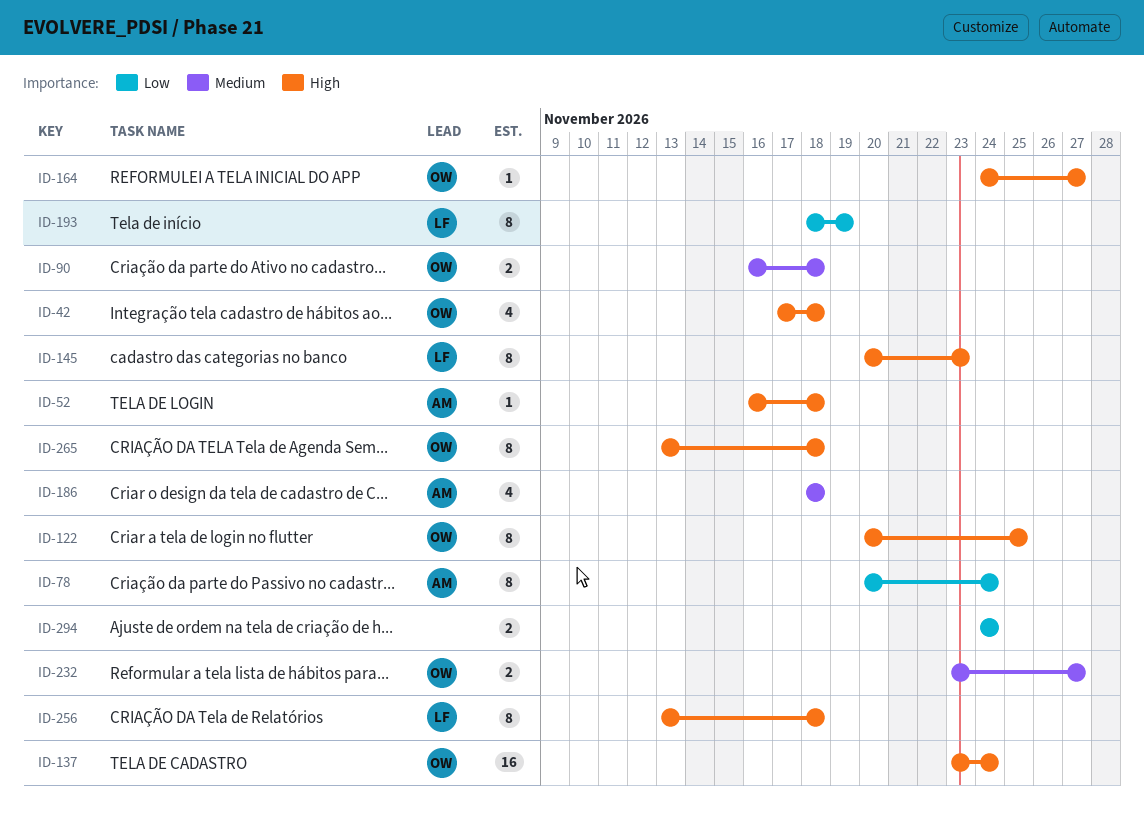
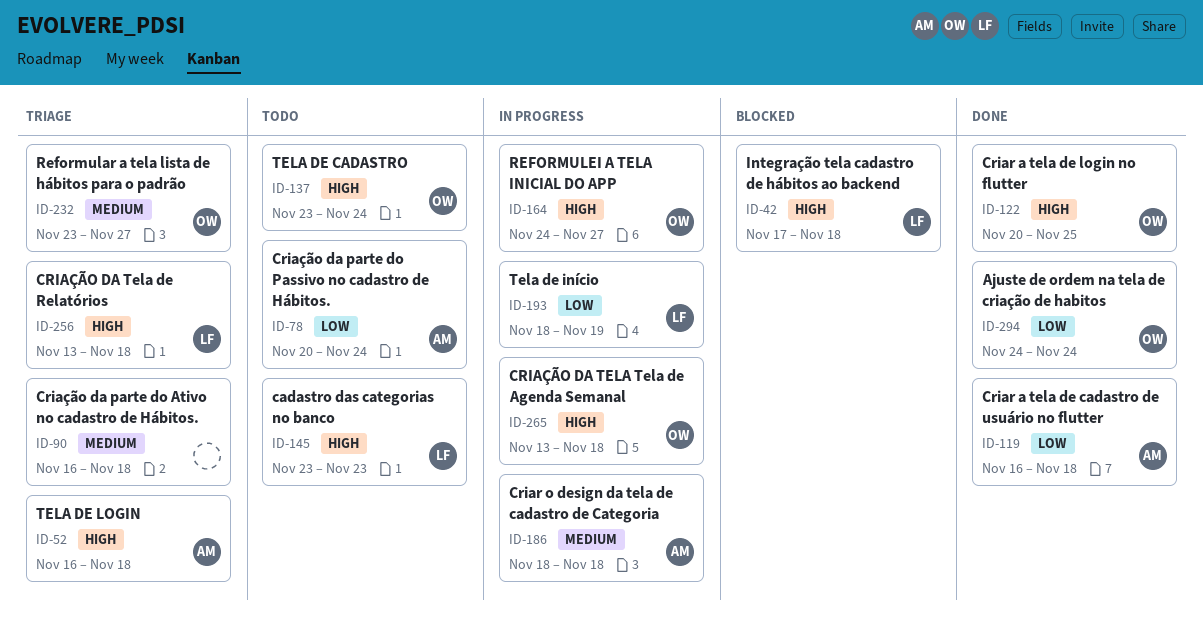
ID-42, owner: OW -> LF
ID-90, owner: OW -> none
ID-119: none -> present
ID-145, start: Nov 20 -> Nov 23
ID-294, owner: none -> OW

